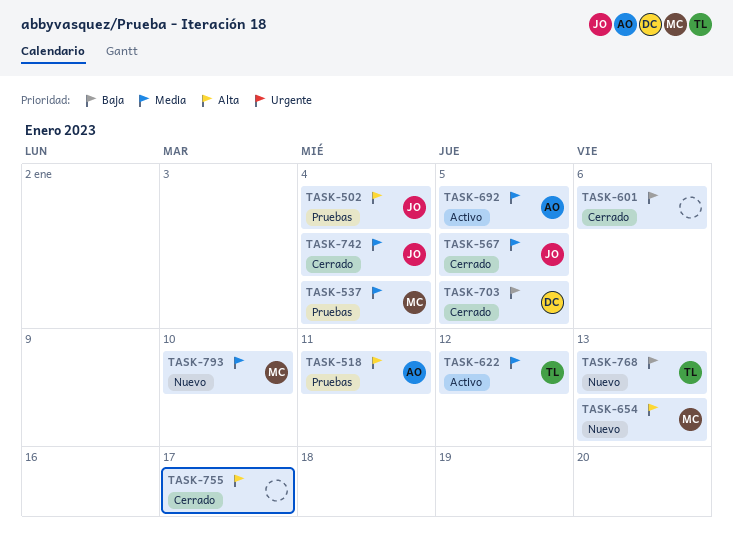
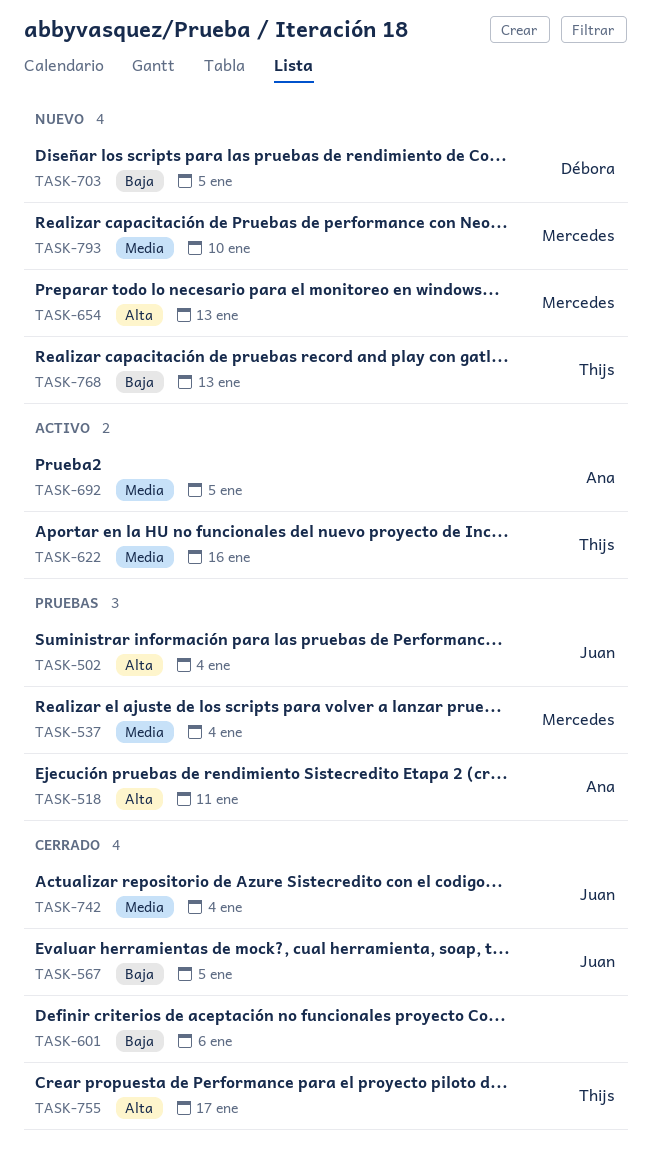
TASK-567, priority: Media -> Baja
TASK-622, due: Jan 12 -> Jan 16
TASK-703, status: Cerrado -> Nuevo
TASK-755, owner: none -> Thijs

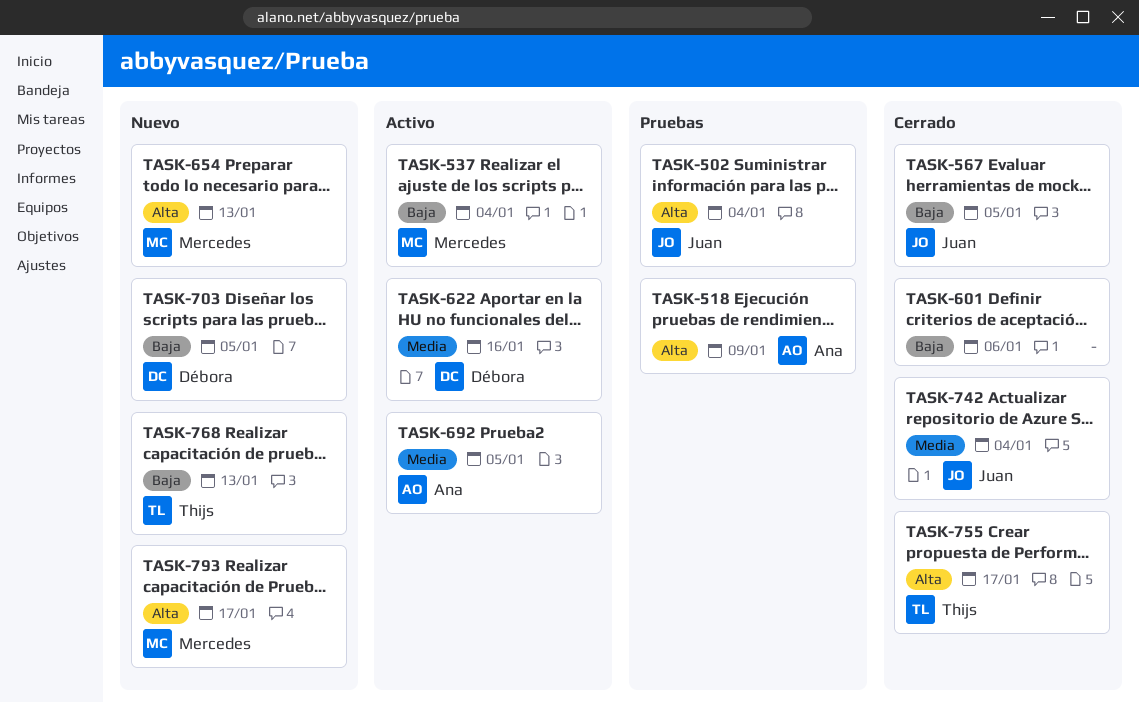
TASK-518, due: Jan 11 -> Jan 9
TASK-537, status: Pruebas -> Activo
TASK-537, priority: Media -> Baja
TASK-622, owner: Thijs -> Débora
TASK-793, priority: Media -> Alta
TASK-793, due: Jan 10 -> Jan 17

